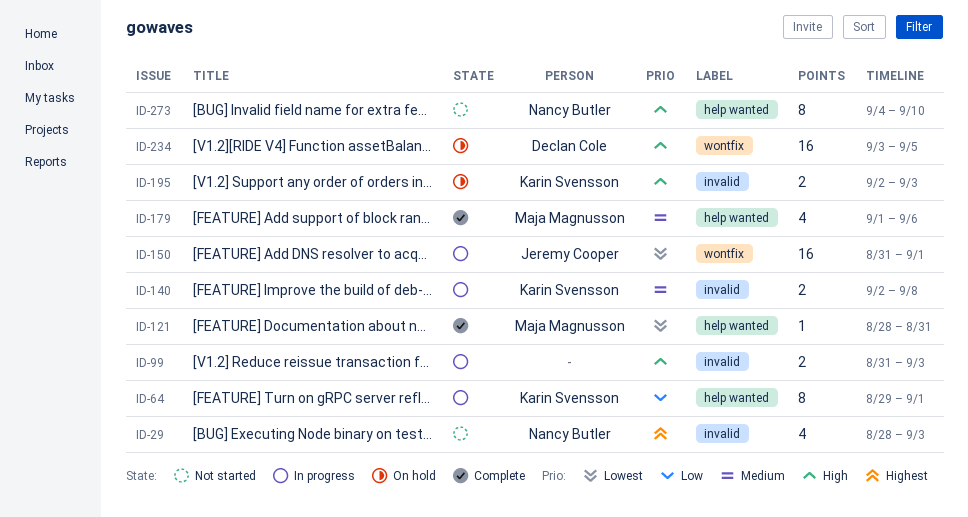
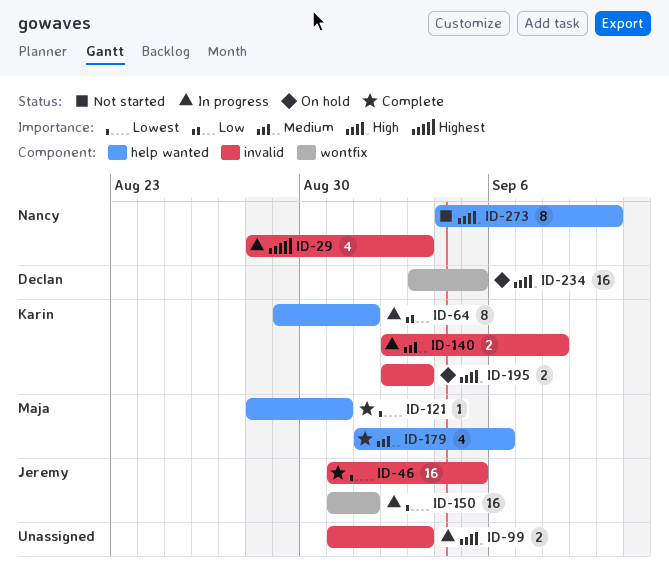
ID-29, status: Not started -> In progress
ID-46: none -> present

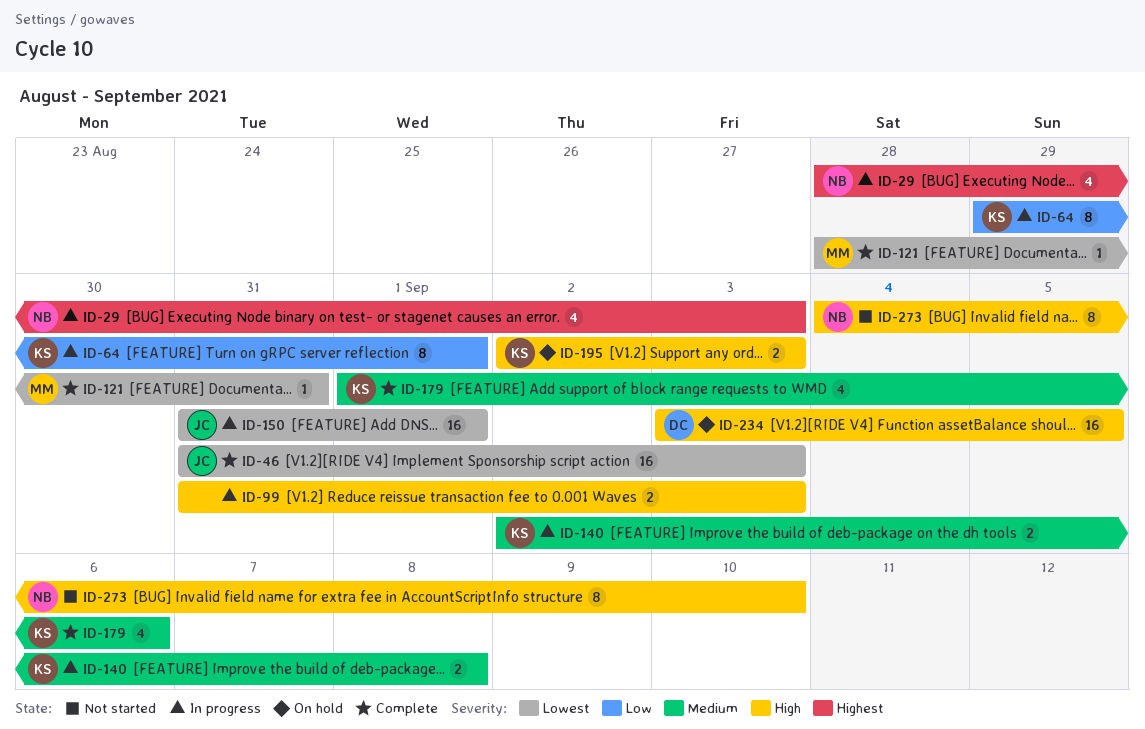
ID-46, due: Sep 5 -> Sep 3
ID-179, owner: Maja -> Karin

